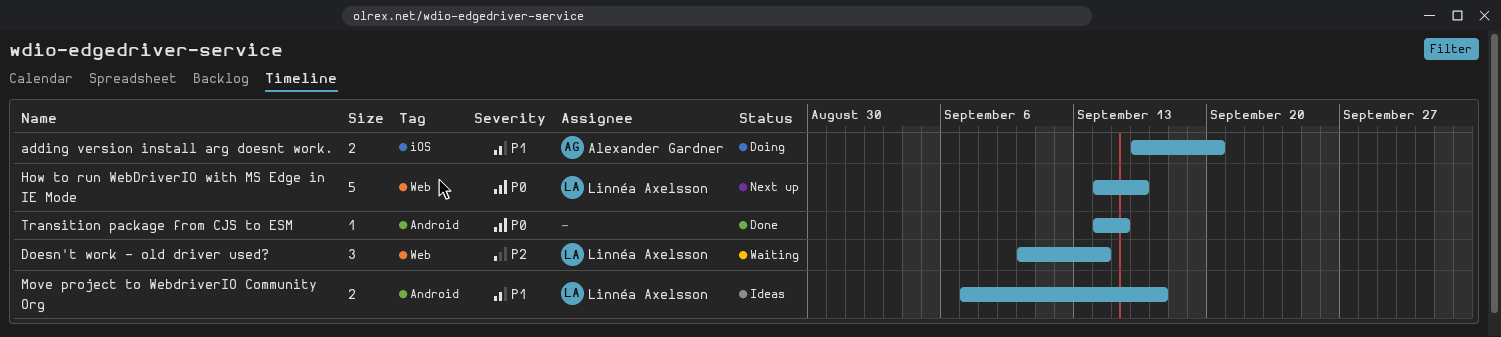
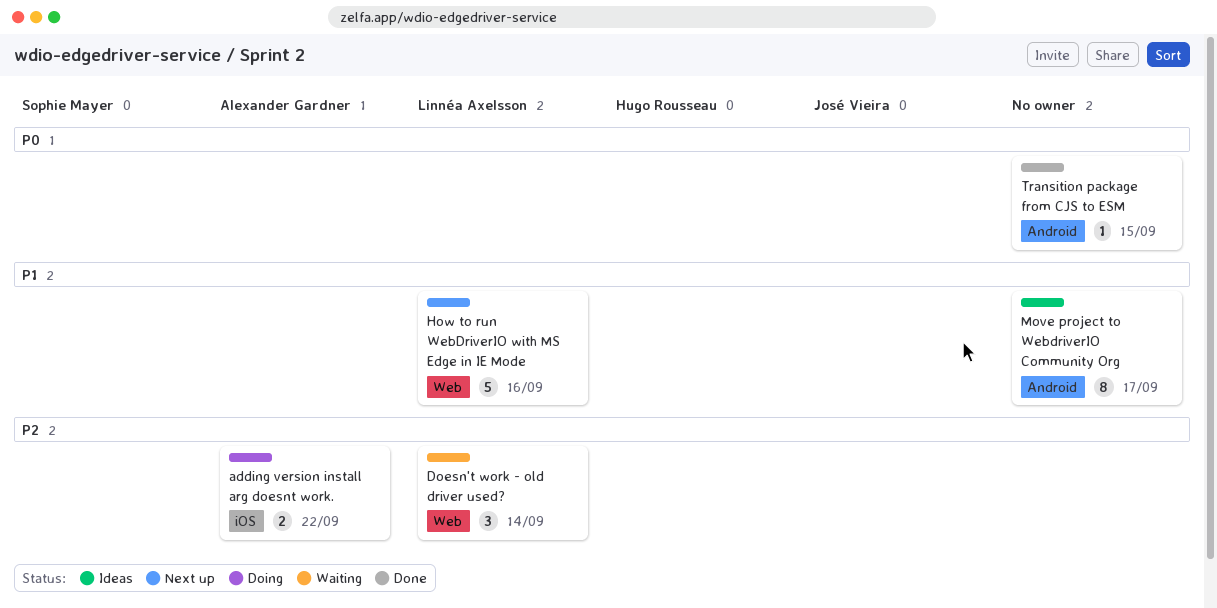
adding version install arg doesnt work., priority: P1 -> P2
adding version install arg doesnt work., due: Sep 20 -> Sep 22
How to run WebDriverIO with MS Edge in IE Mode, priority: P0 -> P1
Move project to WebdriverIO Community Org, owner: Linnéa Axelsson -> none
Move project to WebdriverIO Community Org, estimate: 2 -> 8

